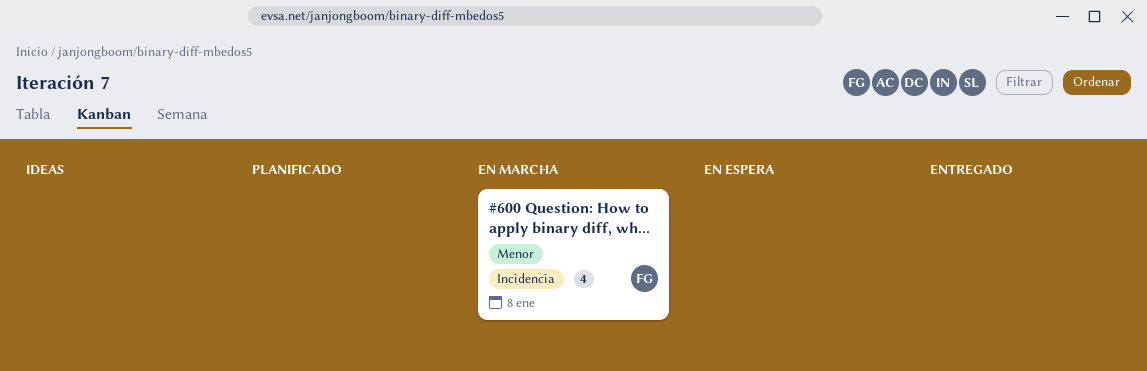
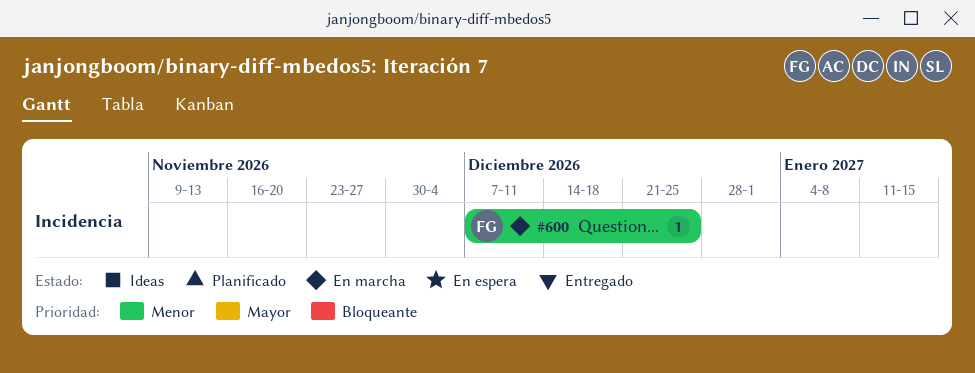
#600, estimate: 4 -> 1
#600, due: Jan 8 -> Dec 25

